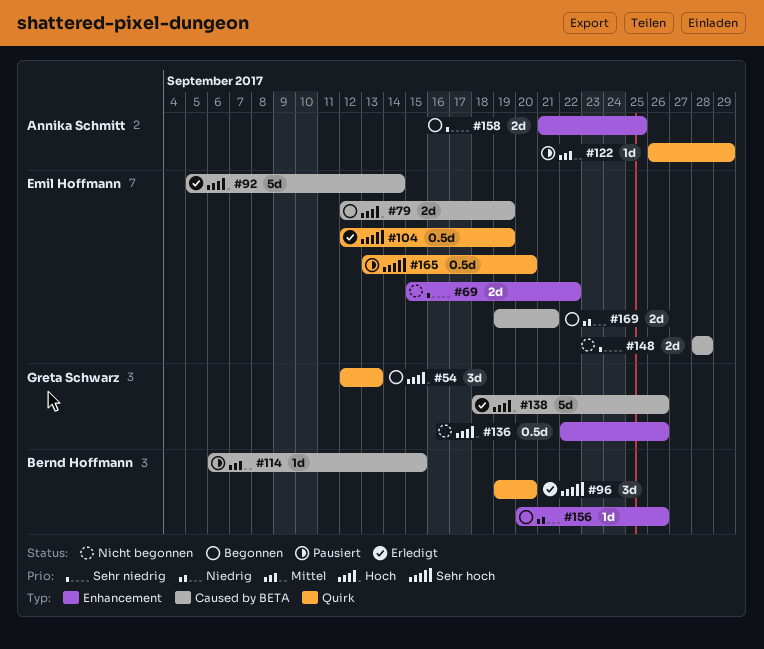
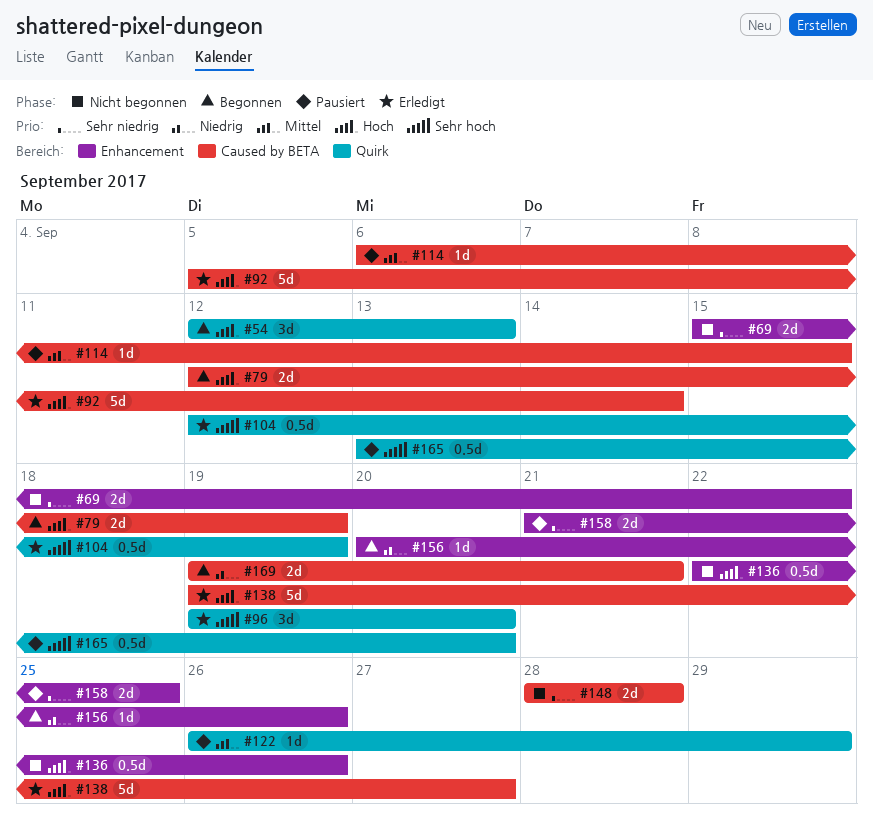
#138, start: Sep 18 -> Sep 19
#138, due: Sep 26 -> Sep 27
#158, status: Begonnen -> Pausiert

